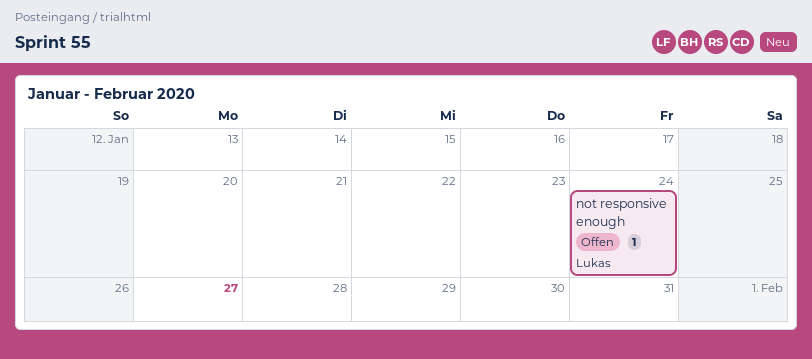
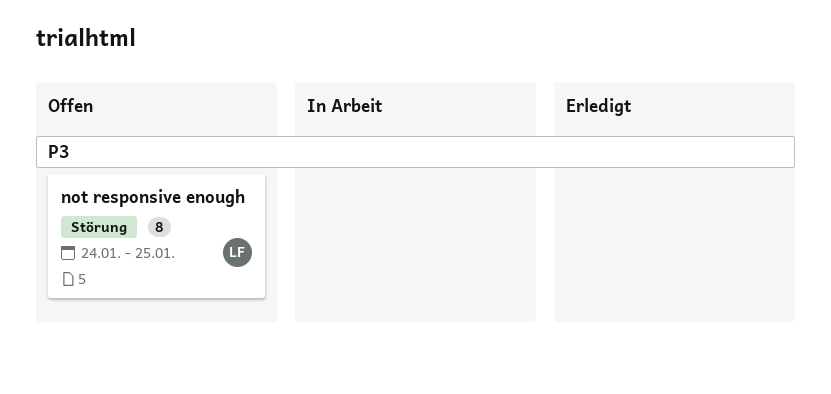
not responsive enough, estimate: 1 -> 8
not responsive enough, due: Jan 24 -> Jan 25

